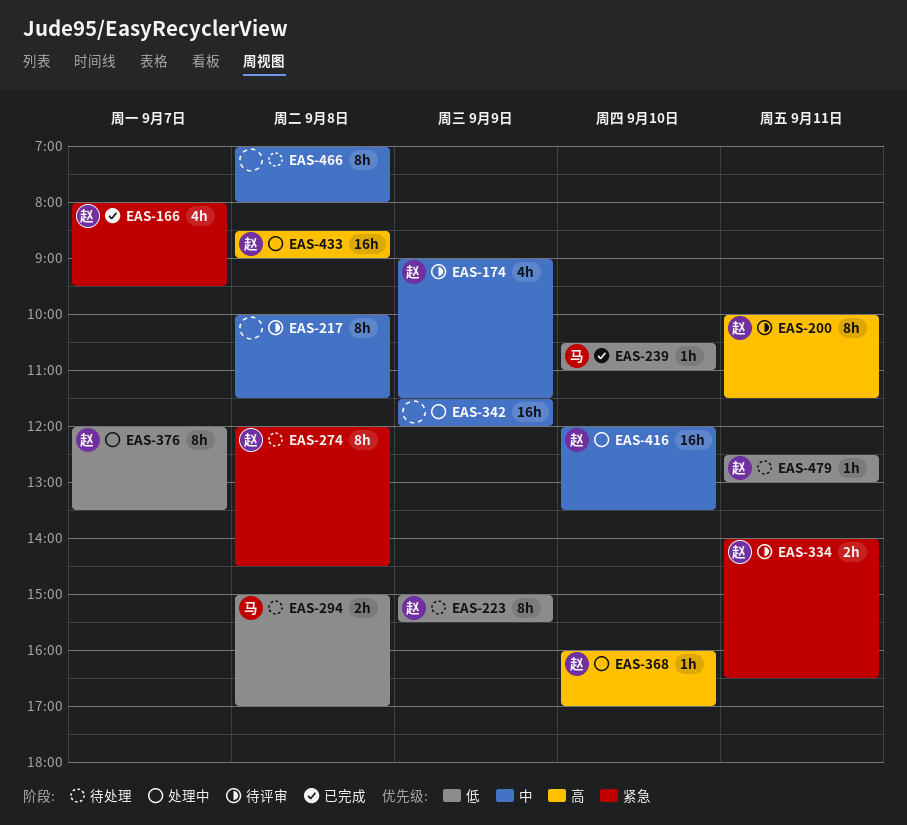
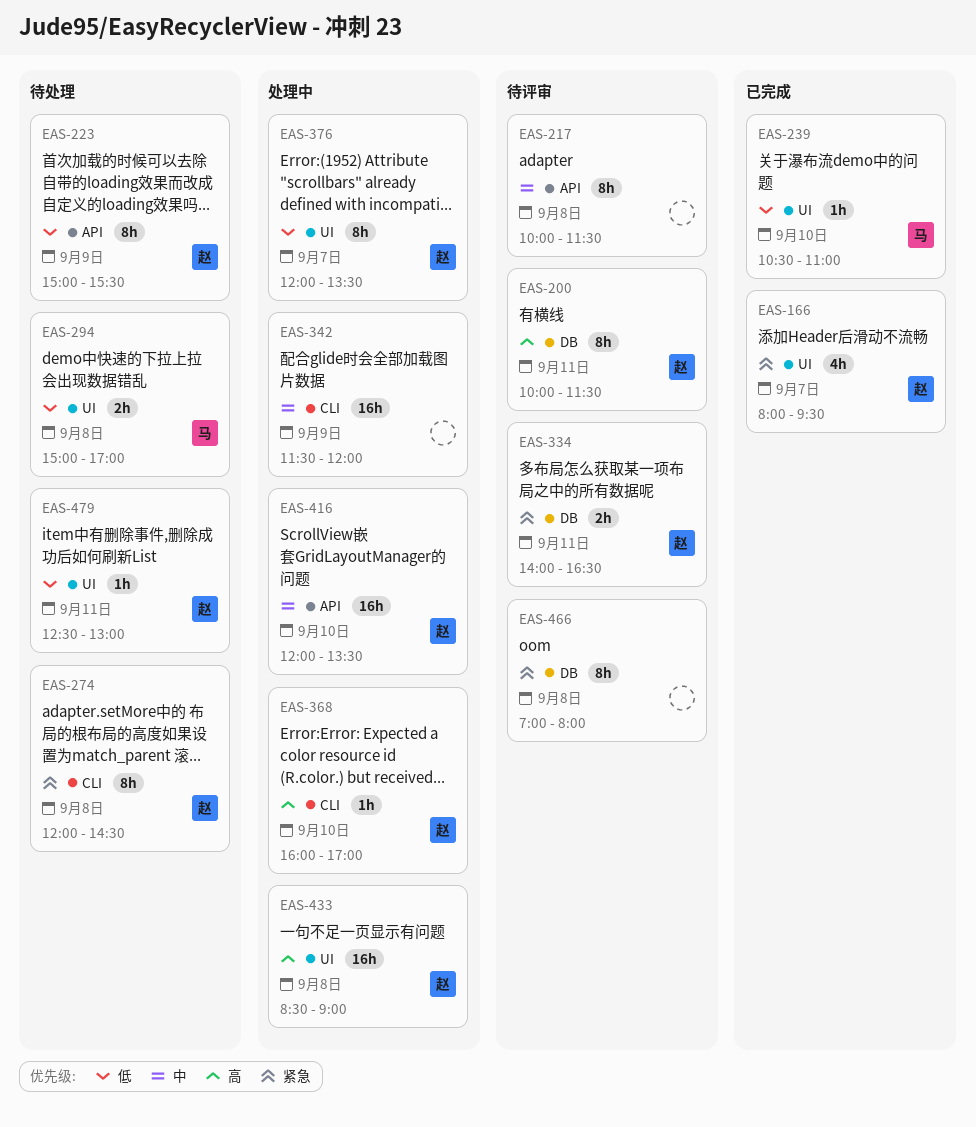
EAS-174: present -> none
EAS-466, status: 待处理 -> 待评审
EAS-466, priority: 中 -> 紧急

